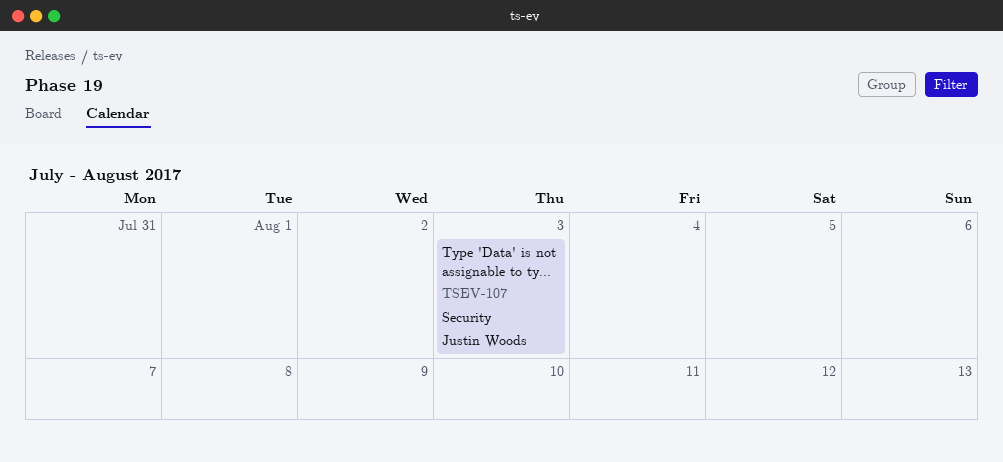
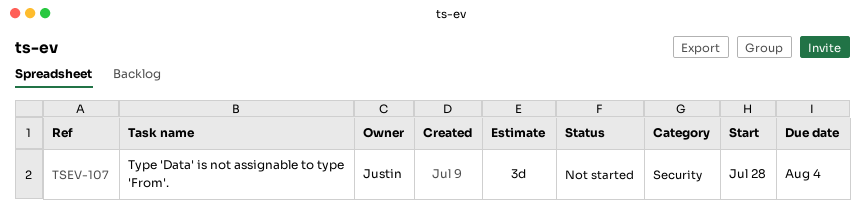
TSEV-107, due: Aug 3 -> Aug 4

